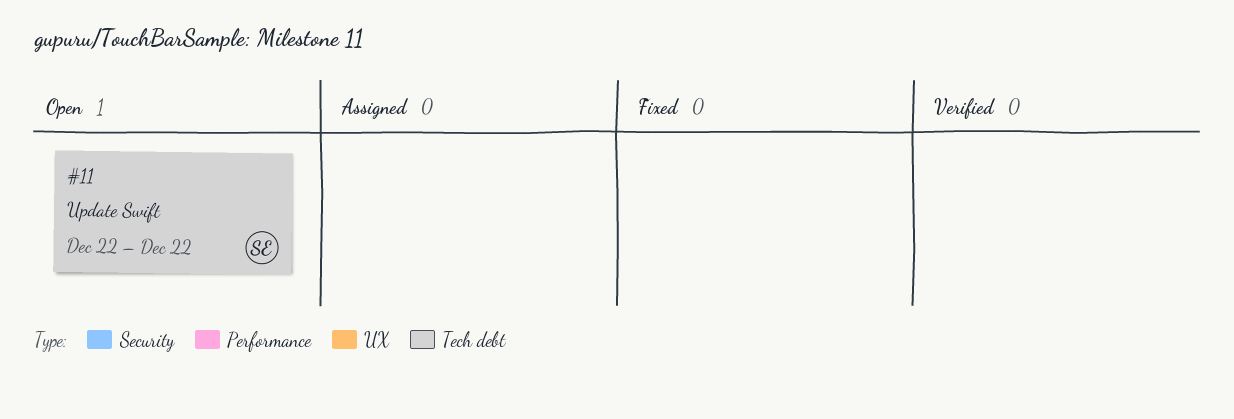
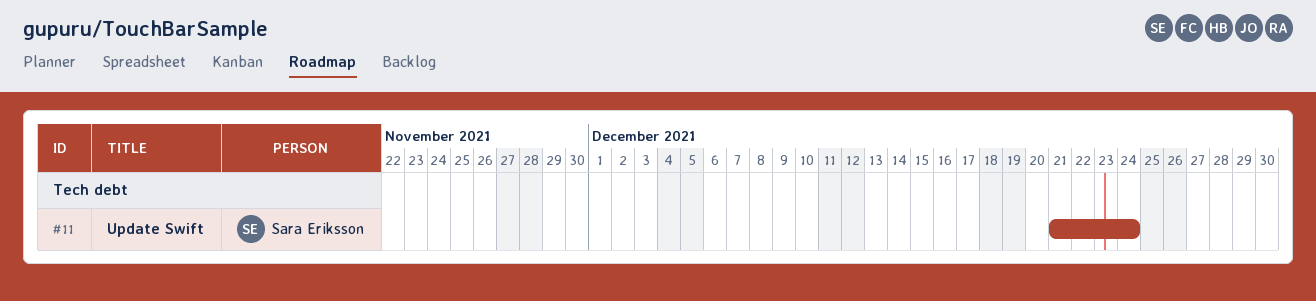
#11, start: Dec 22 -> Dec 21
#11, due: Dec 22 -> Dec 24

